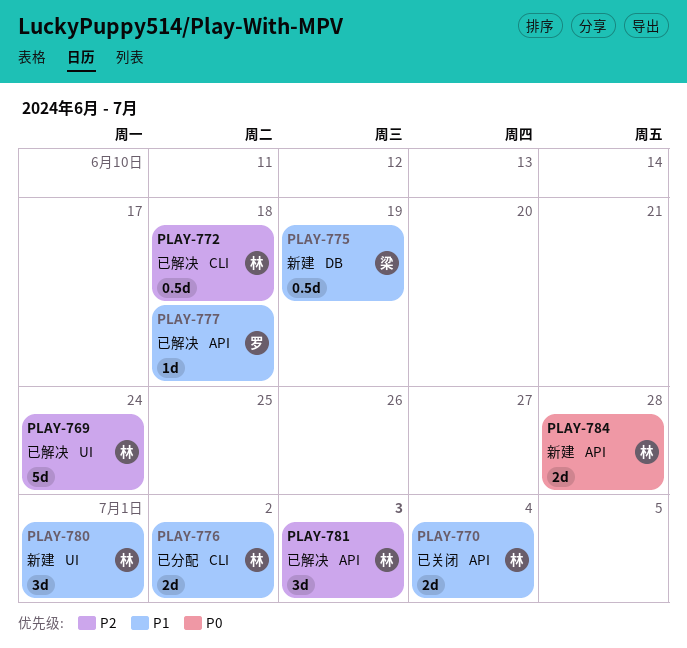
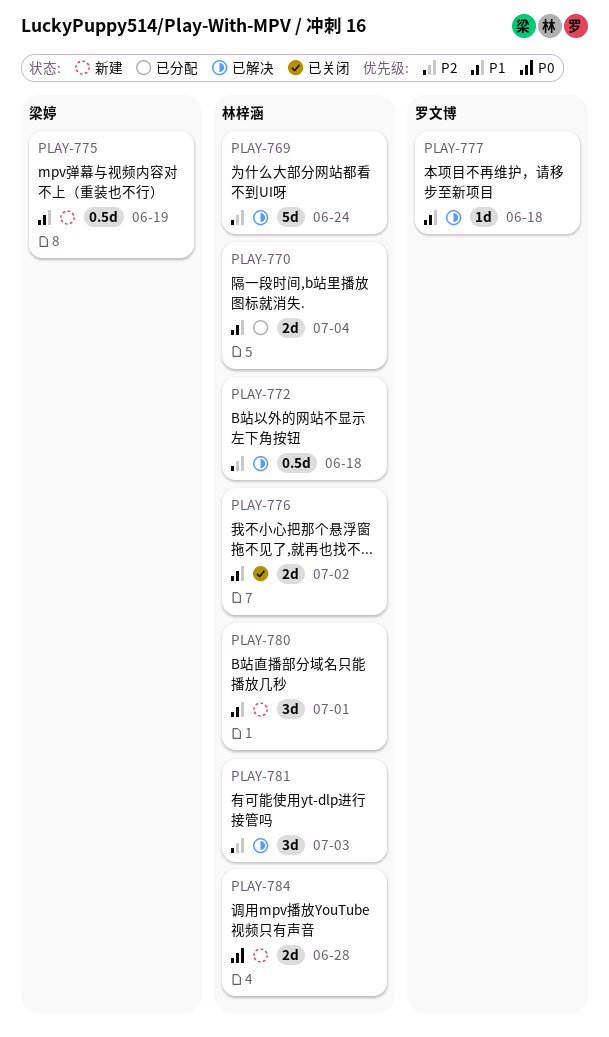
PLAY-770, status: 已关闭 -> 已分配
PLAY-776, status: 已分配 -> 已关闭

